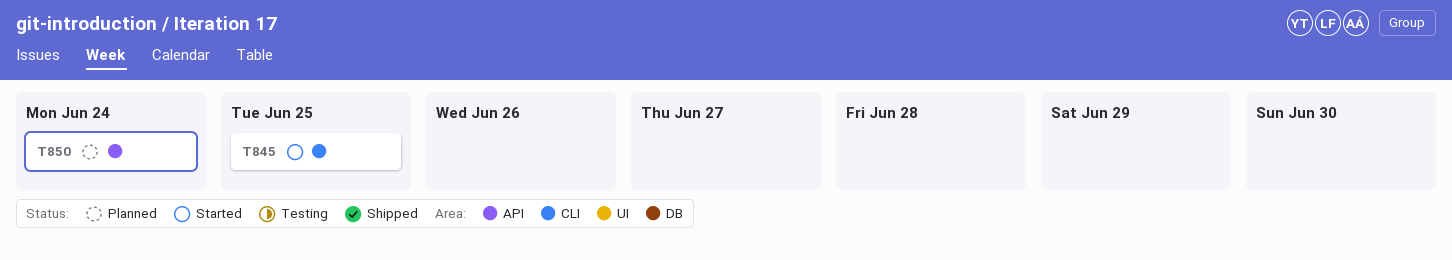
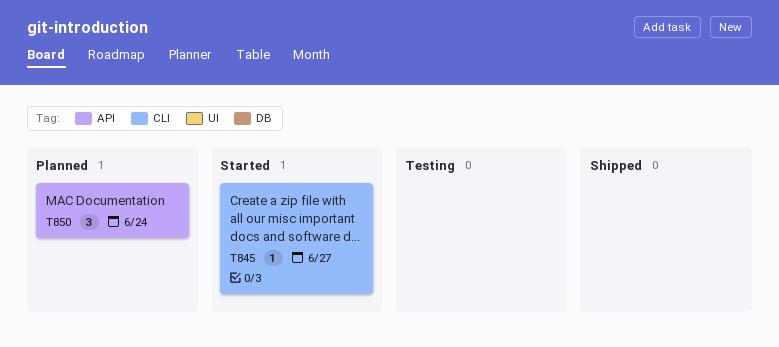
T845, due: Jun 25 -> Jun 27

